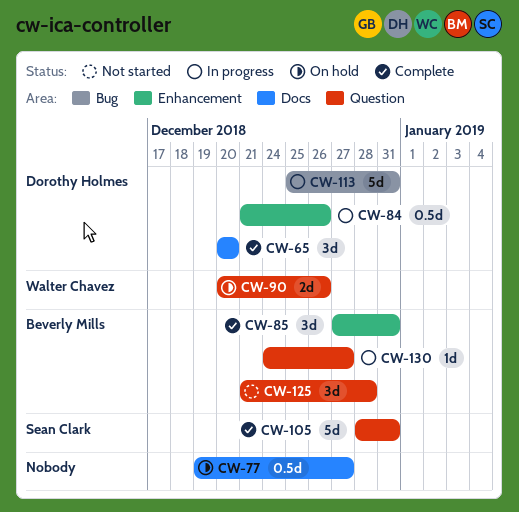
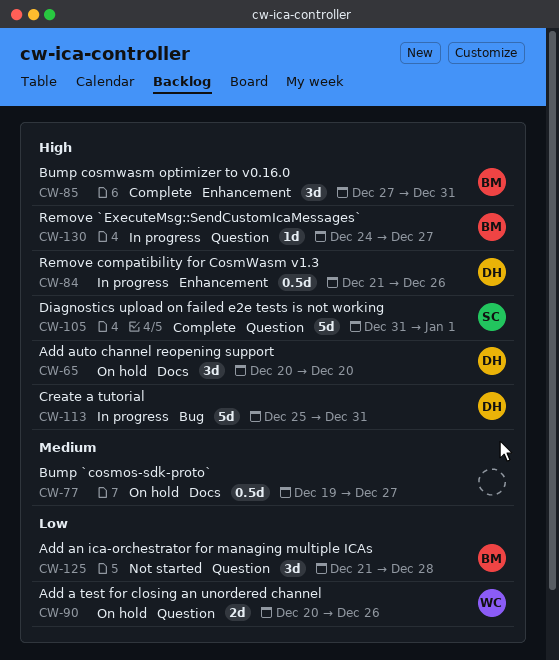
CW-65, status: Complete -> On hold
CW-105, start: Dec 28 -> Dec 31
CW-105, due: Dec 31 -> Jan 1

